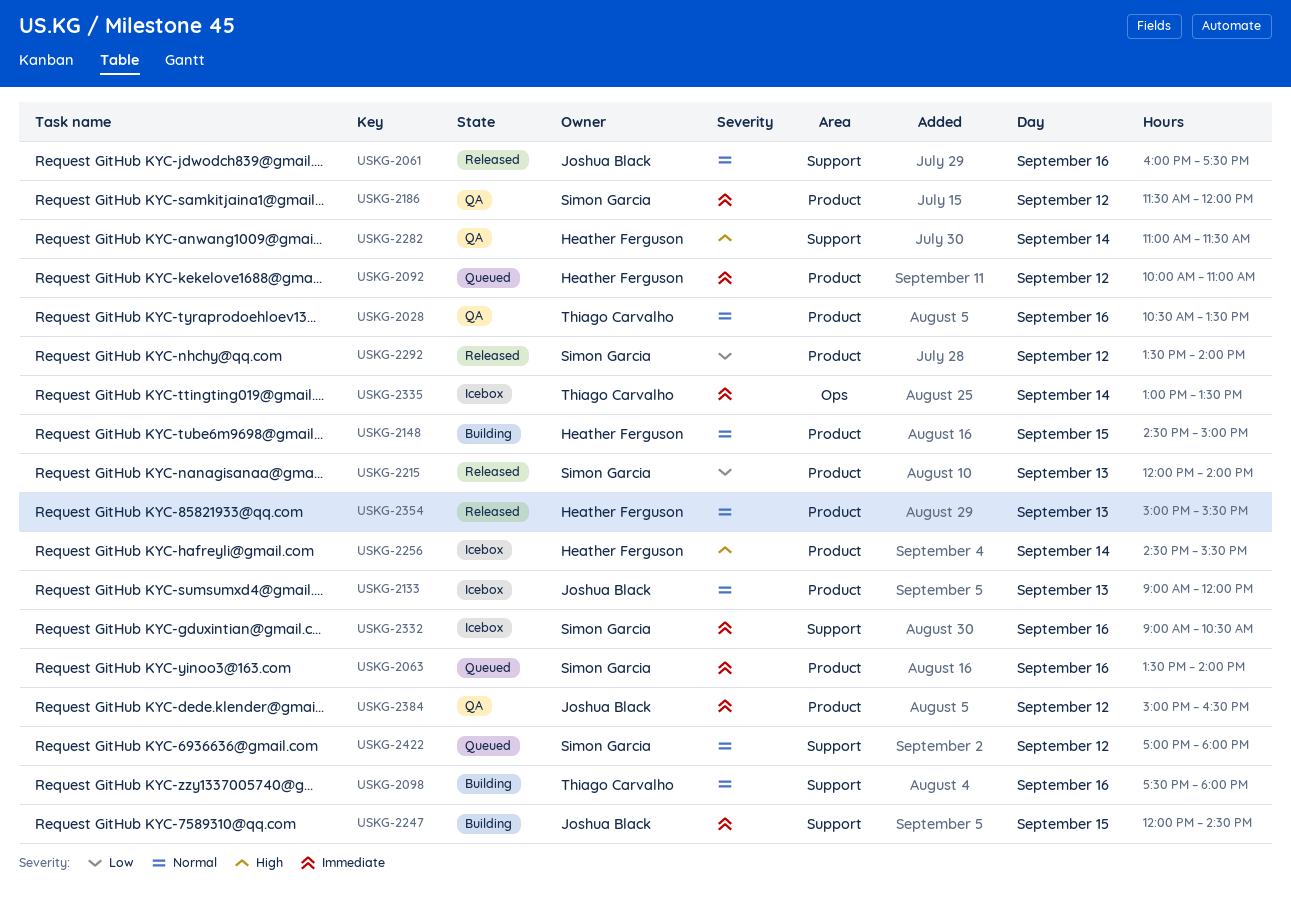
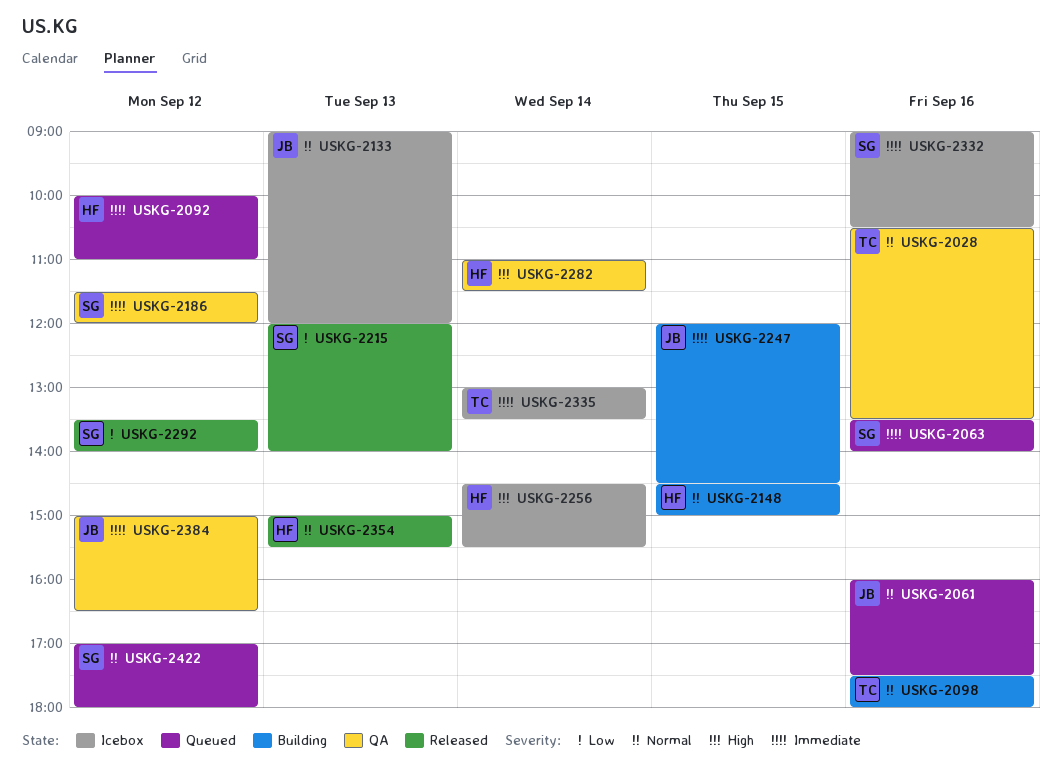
USKG-2061, status: Released -> Queued

